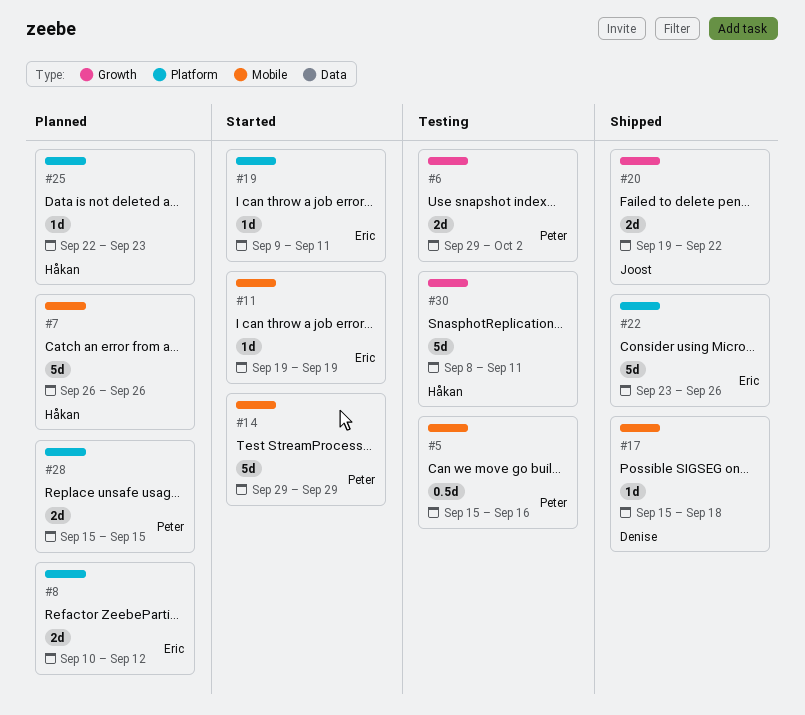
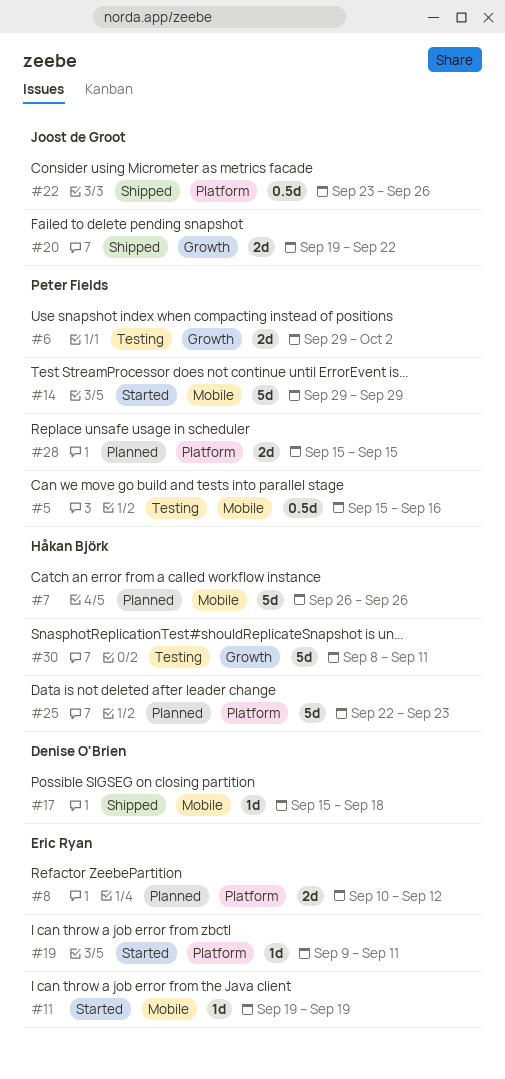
#22, owner: Eric Ryan -> Joost de Groot
#22, estimate: 5d -> 0.5d
#25, estimate: 1d -> 5d

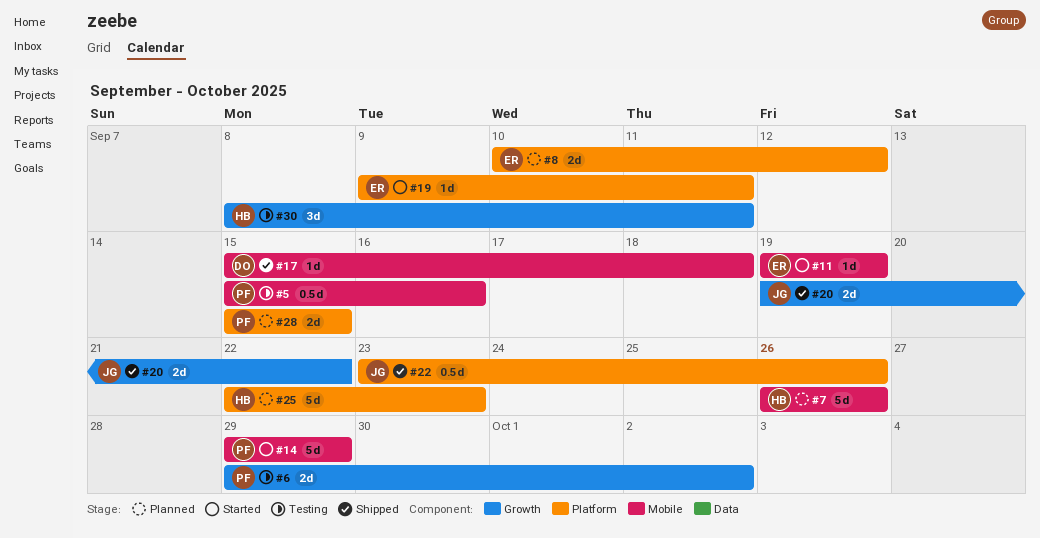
#30, estimate: 5d -> 3d

